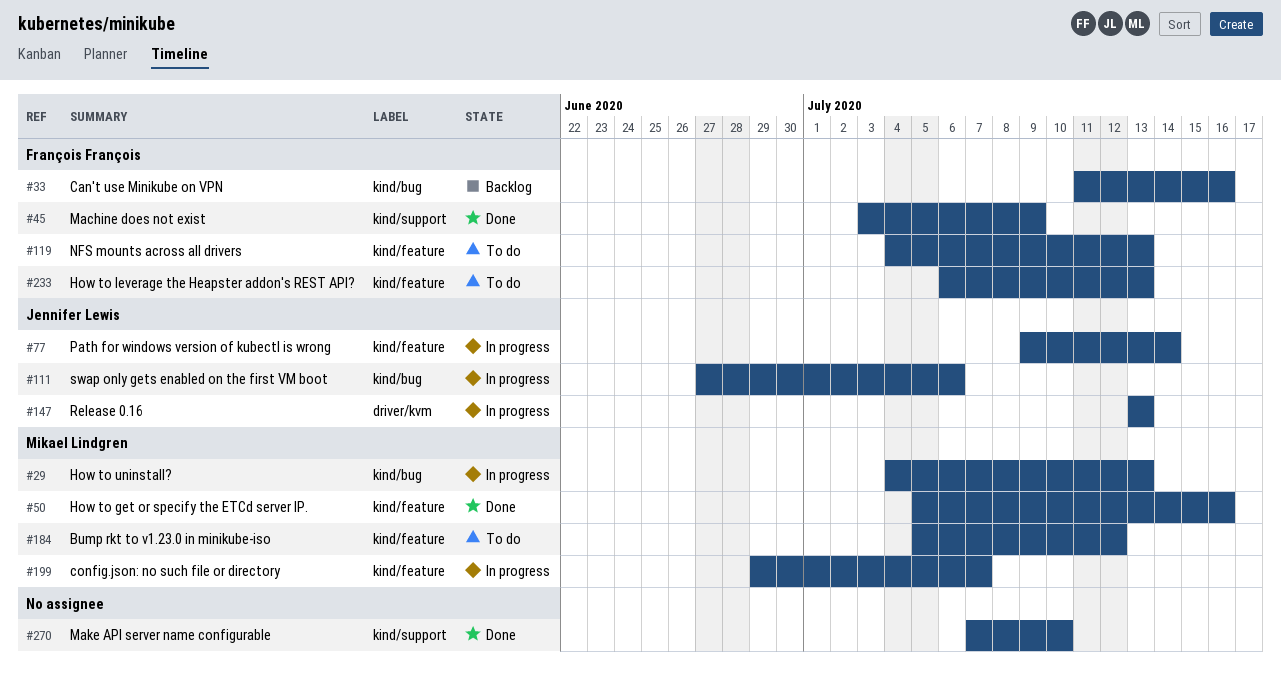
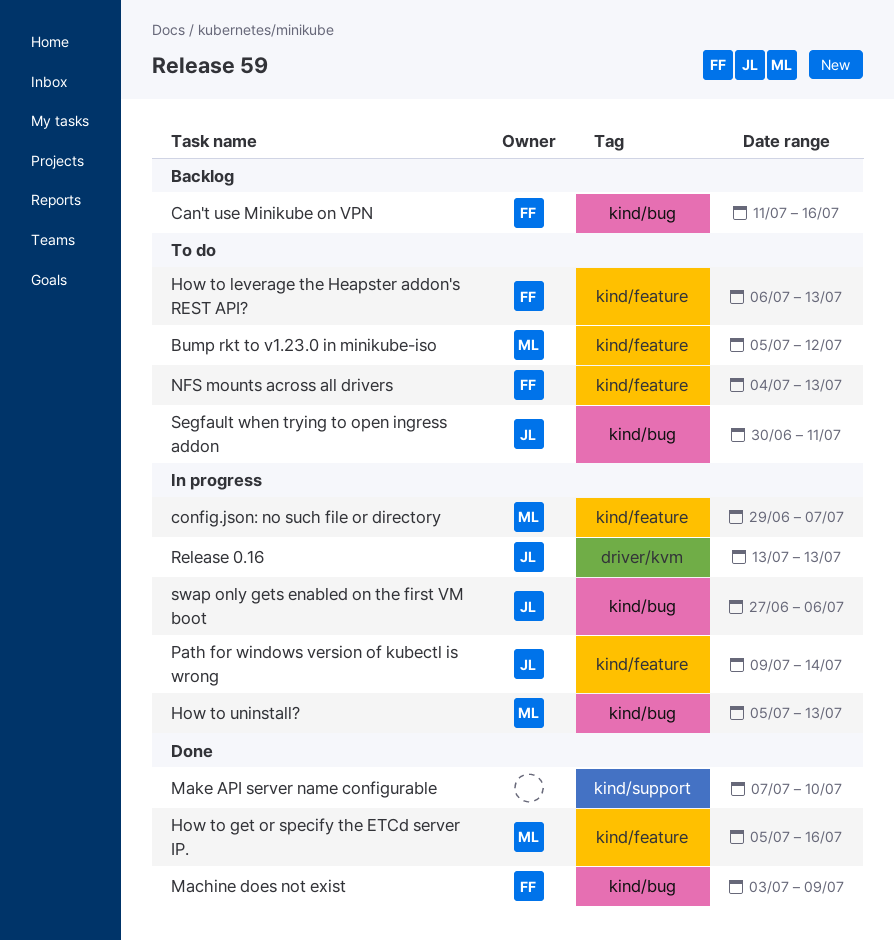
How to uninstall?, start: Jul 4 -> Jul 5
Machine does not exist, label: kind/support -> kind/bug
Segfault when trying to open ingress addon: none -> present

